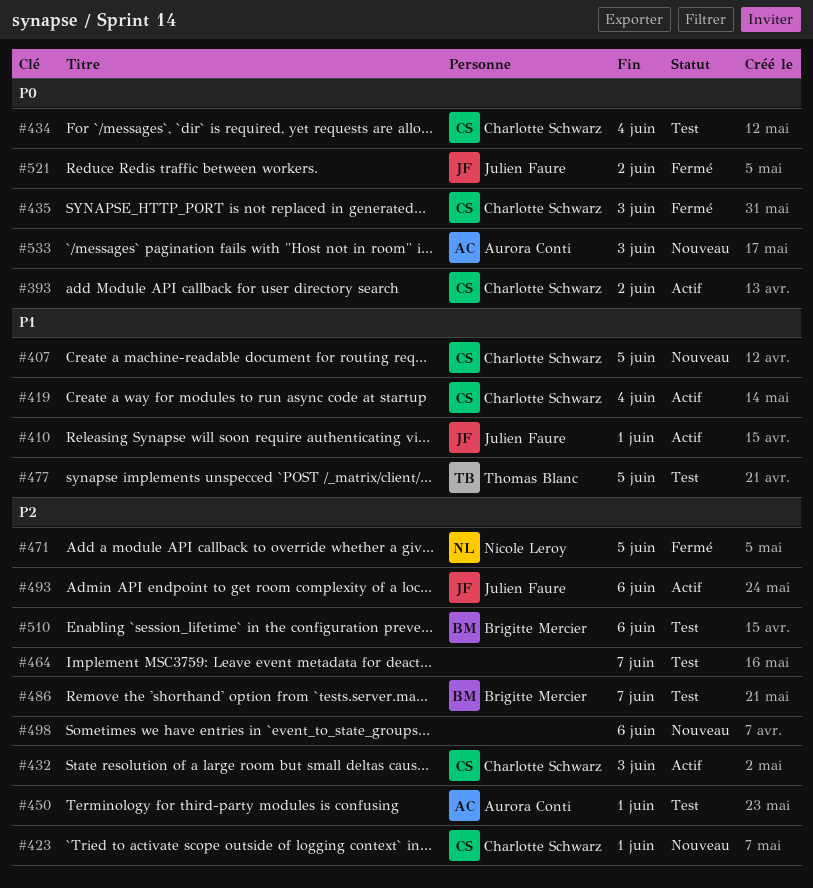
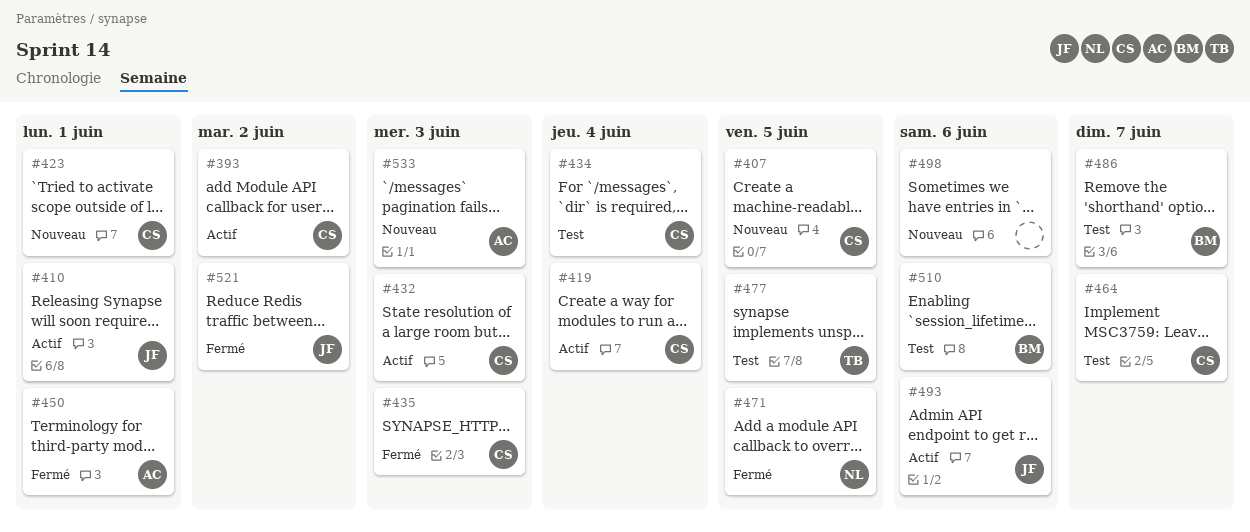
#450, status: Test -> Fermé
#464, owner: none -> Charlotte Schwarz

